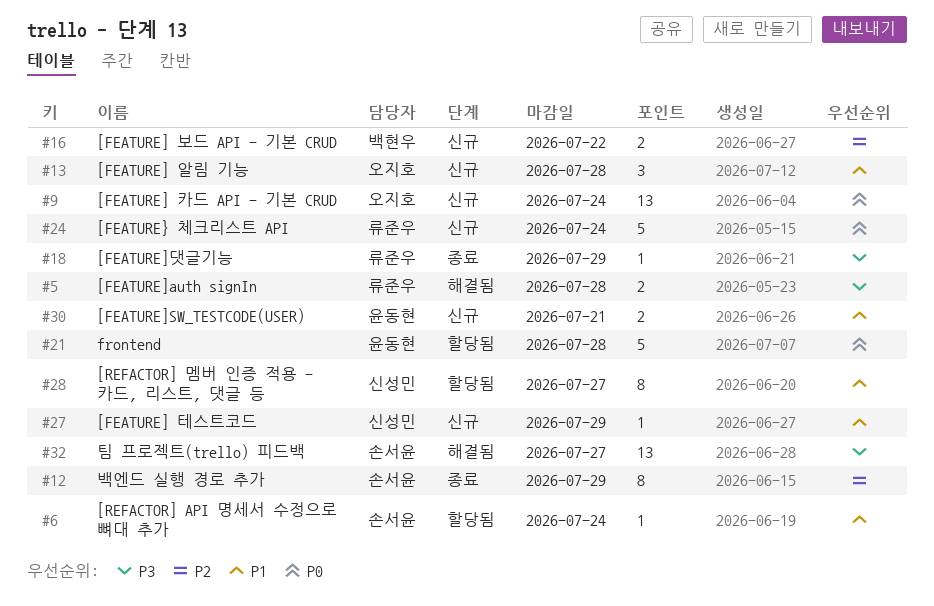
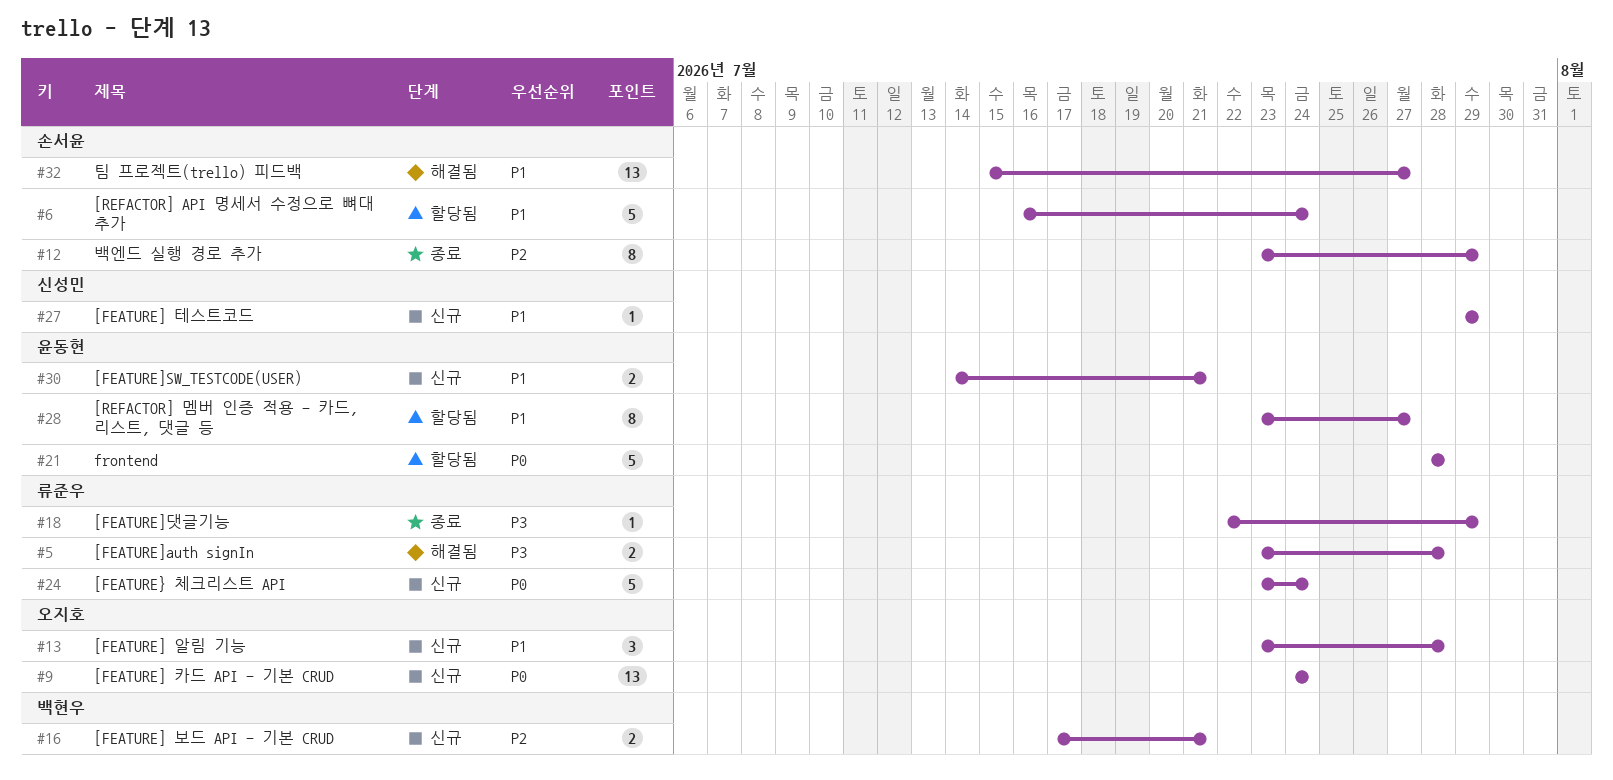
#6, estimate: 1 -> 5
#16, due: Jul 22 -> Jul 21
#28, owner: 신성민 -> 윤동현
#32, priority: P3 -> P1

